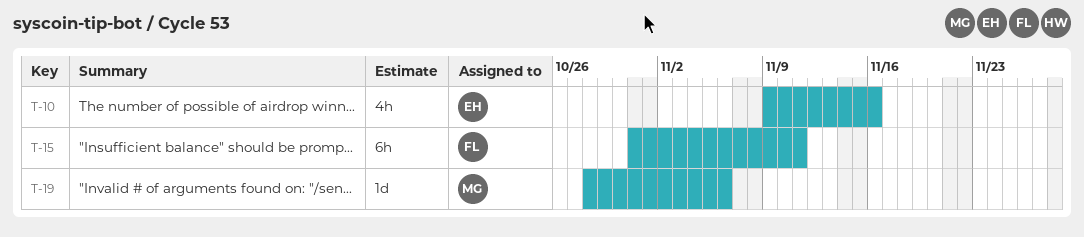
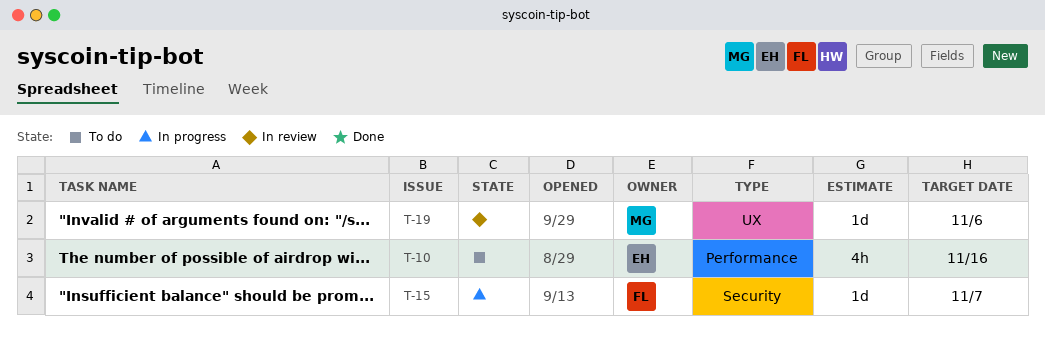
T-15, estimate: 6h -> 1d
T-15, due: Nov 11 -> Nov 7

